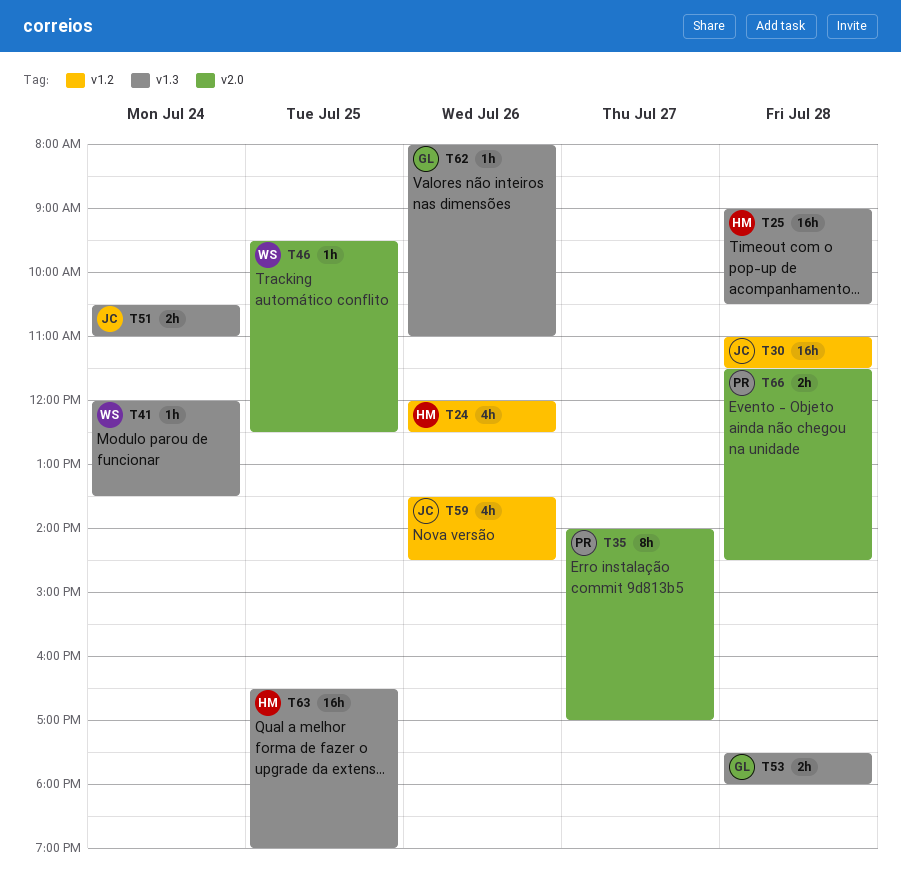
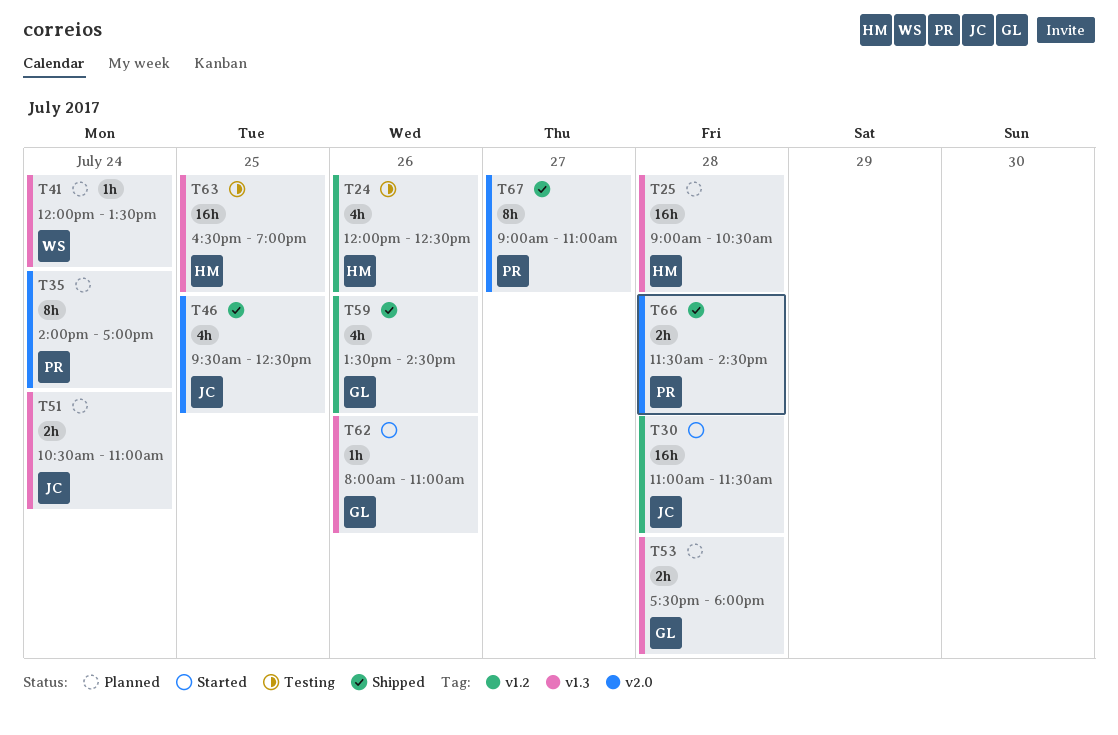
T35, day: Jul 27 -> Jul 24
T46, owner: WS -> JC
T46, estimate: 1h -> 4h
T59, owner: JC -> GL
T67: none -> present

